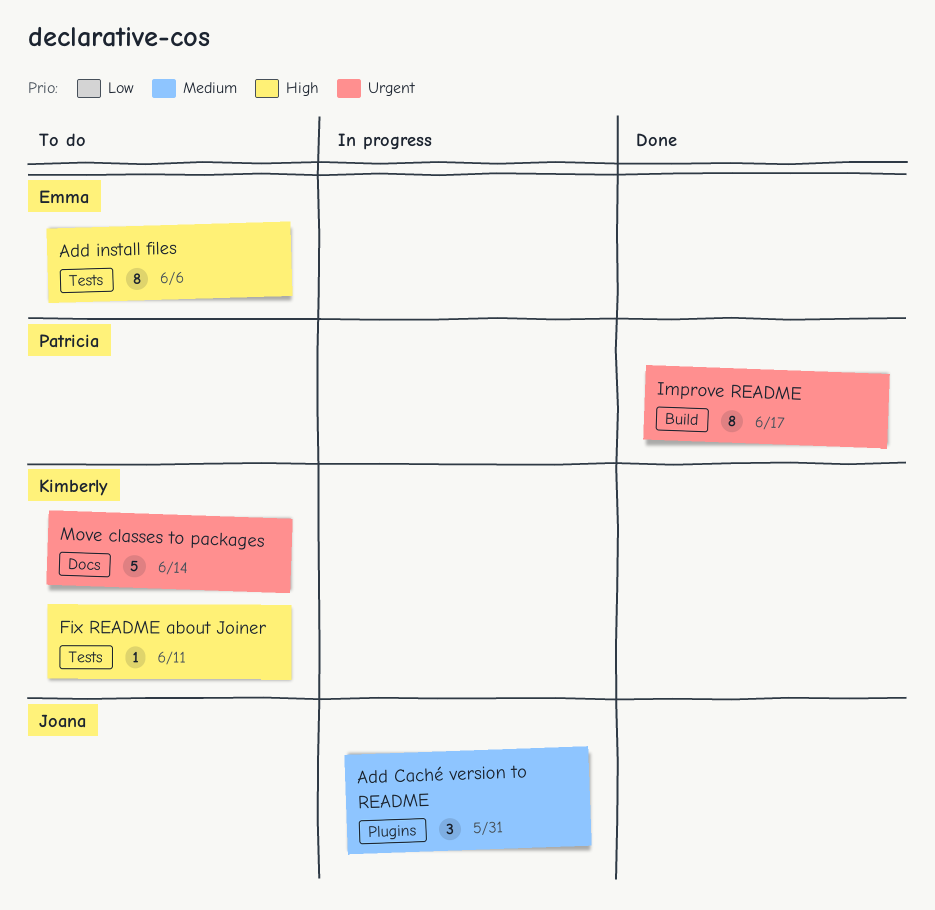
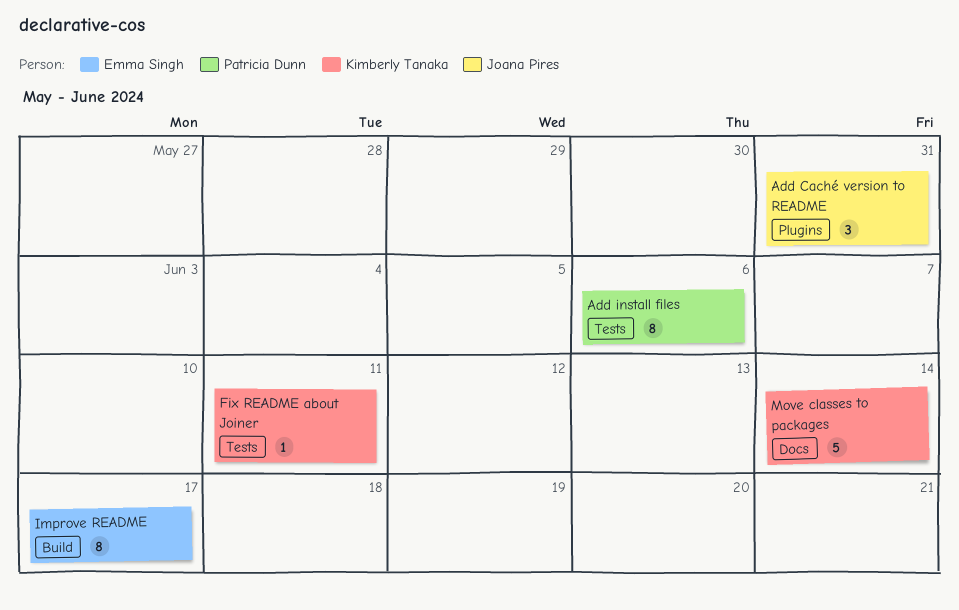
Add install files, owner: Emma Singh -> Patricia Dunn
Improve README, owner: Patricia Dunn -> Emma Singh

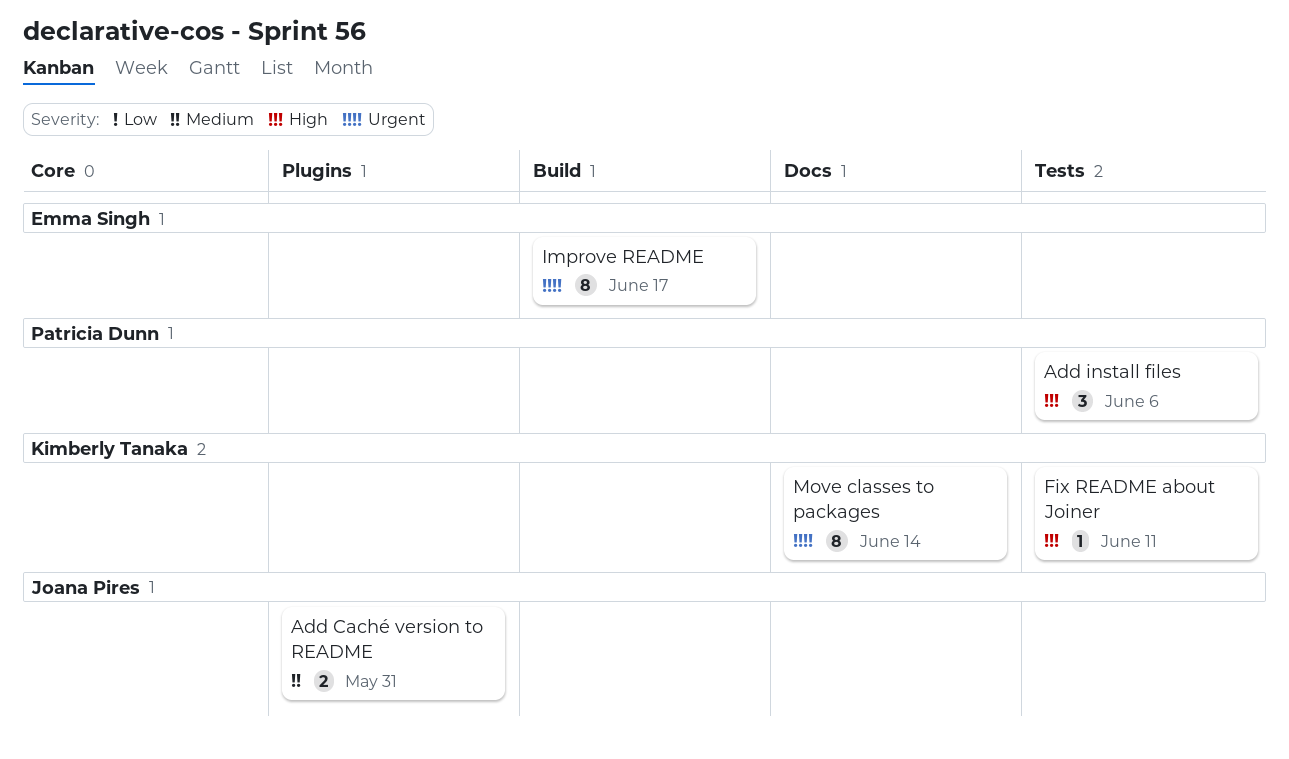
Add Caché version to README, estimate: 3 -> 2
Add install files, estimate: 8 -> 3
Move classes to packages, estimate: 5 -> 8

